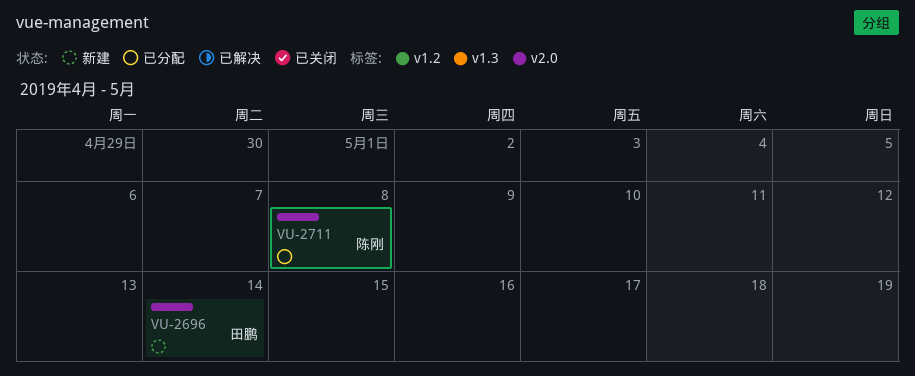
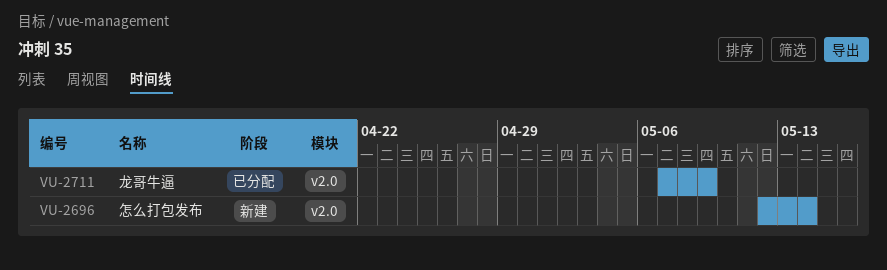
VU-2711, due: May 8 -> May 9

